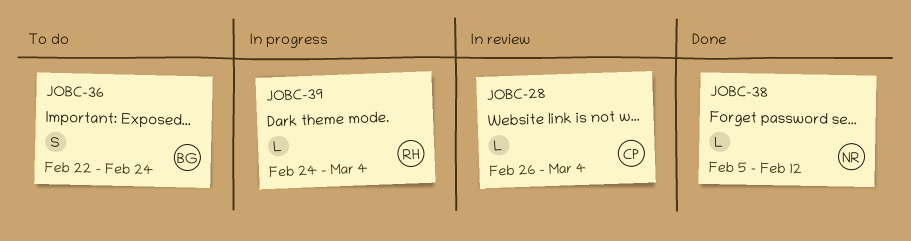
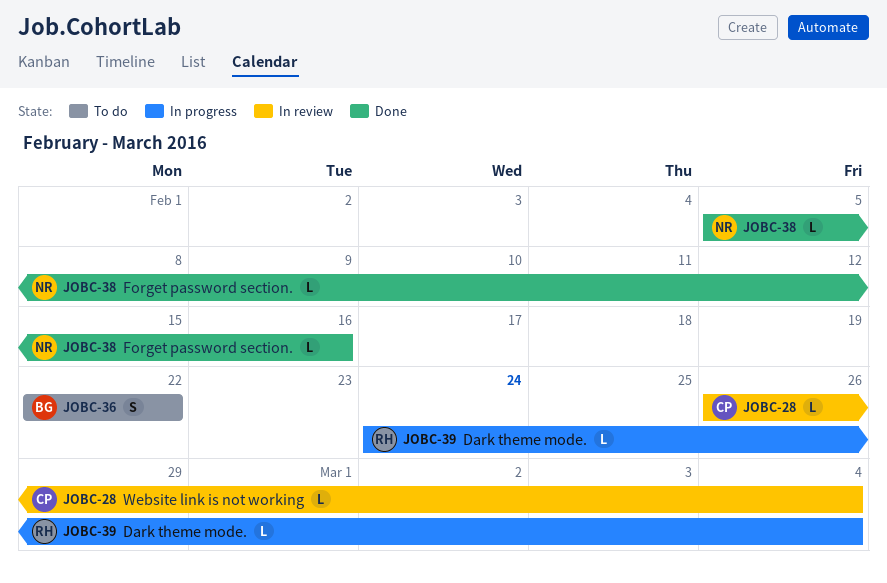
JOBC-36, due: Feb 24 -> Feb 22
JOBC-38, due: Feb 12 -> Feb 16

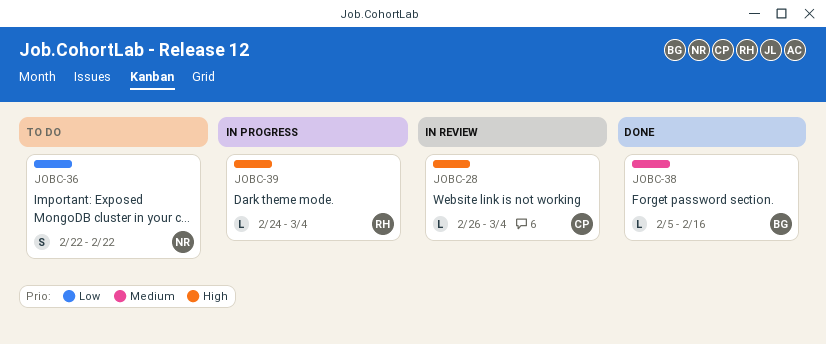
JOBC-36, owner: BG -> NR
JOBC-38, owner: NR -> BG

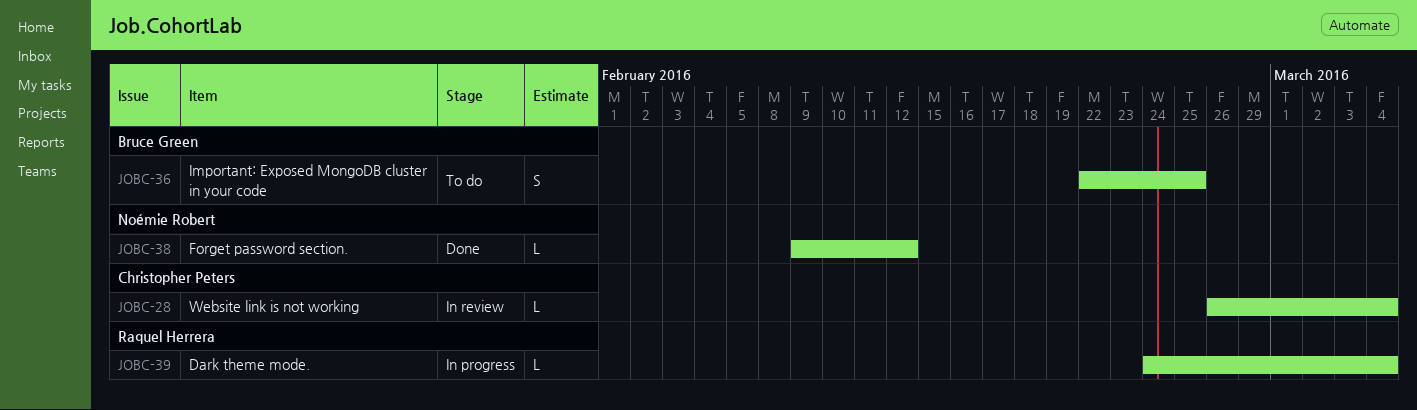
JOBC-36, owner: Noémie Robert -> Bruce Green
JOBC-36, due: Feb 22 -> Feb 25
JOBC-38, owner: Bruce Green -> Noémie Robert
JOBC-38, start: Feb 5 -> Feb 9
JOBC-38, due: Feb 16 -> Feb 12

